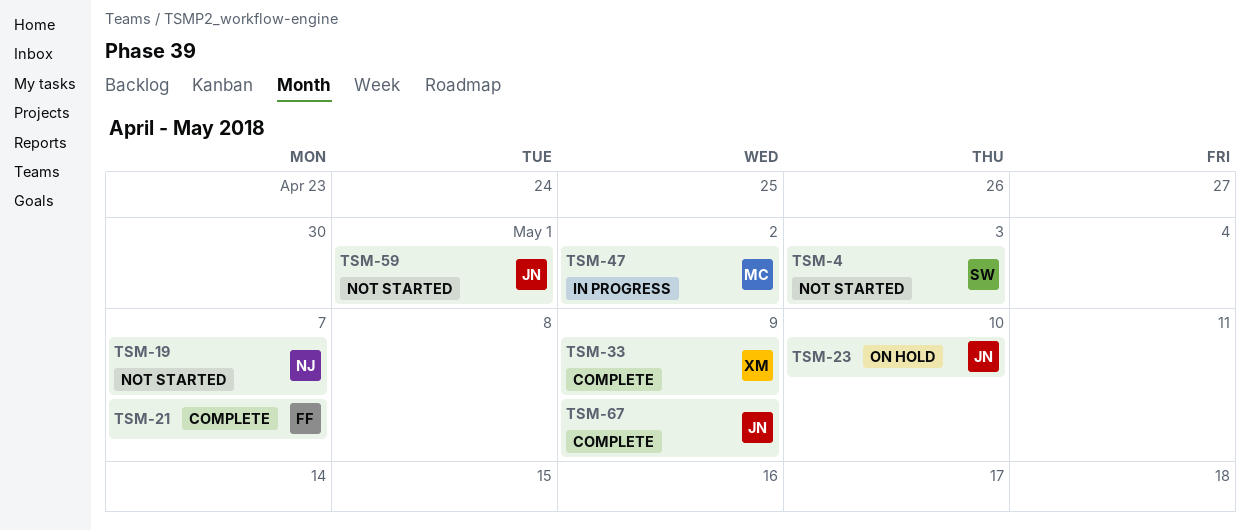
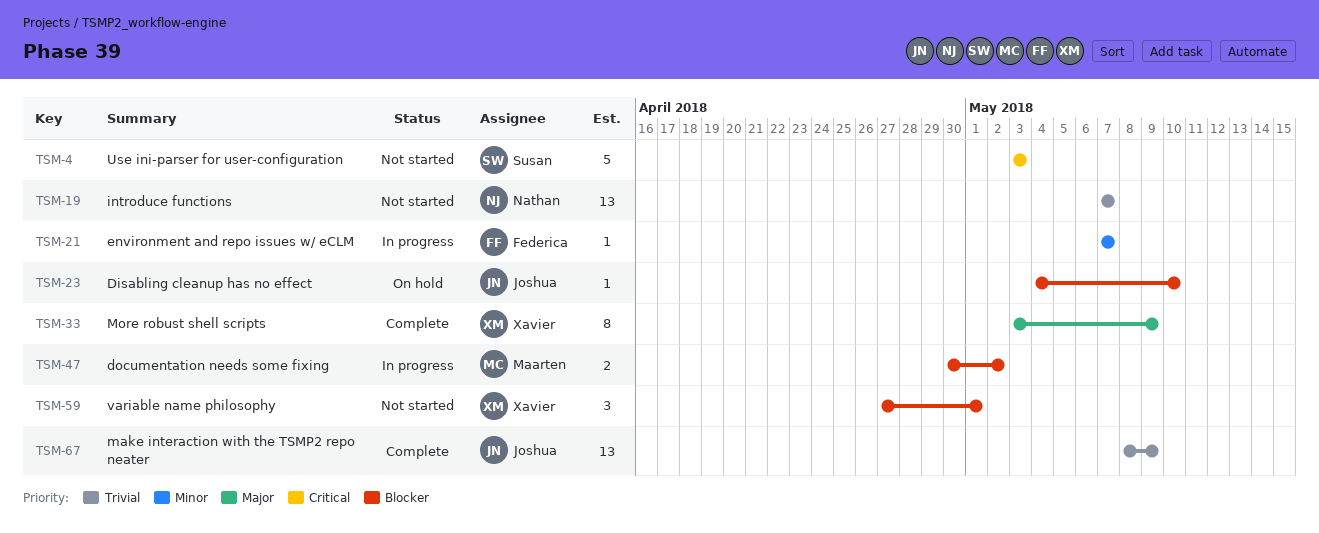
TSM-21, status: Complete -> In progress
TSM-59, owner: Joshua -> Xavier

